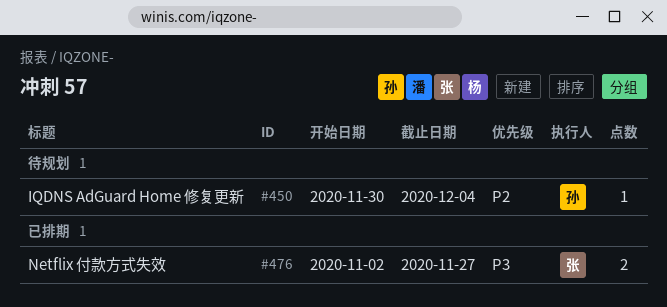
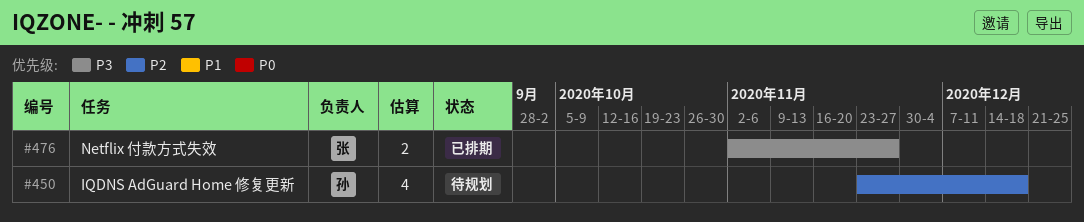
#450, estimate: 1 -> 4
#450, start: Nov 30 -> Nov 23
#450, due: Dec 4 -> Dec 18

